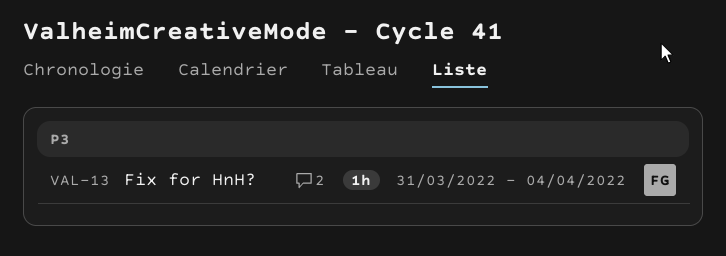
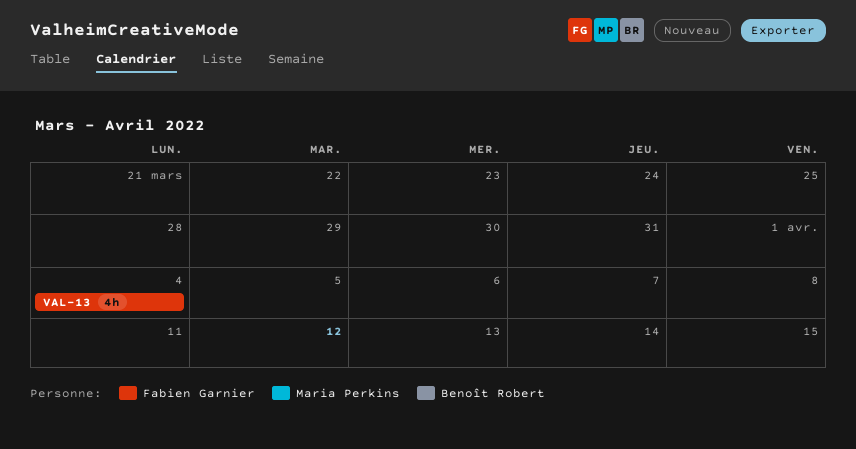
VAL-13, estimate: 1h -> 4h
VAL-13, start: Mar 31 -> Apr 4

